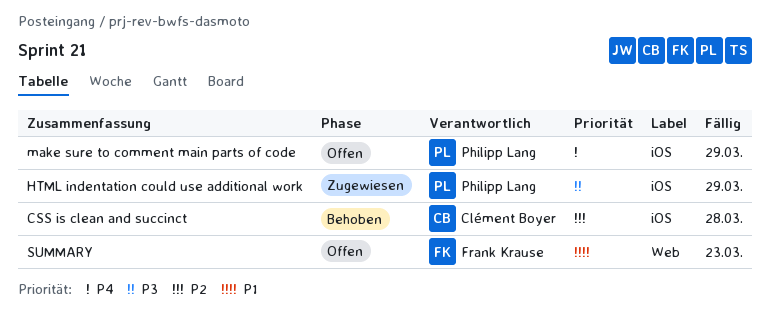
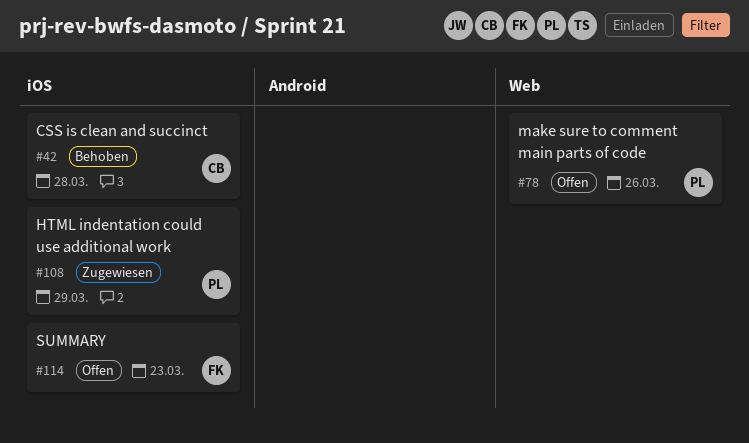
make sure to comment main parts of code, label: iOS -> Web
make sure to comment main parts of code, due: Mar 29 -> Mar 26
SUMMARY, label: Web -> iOS

